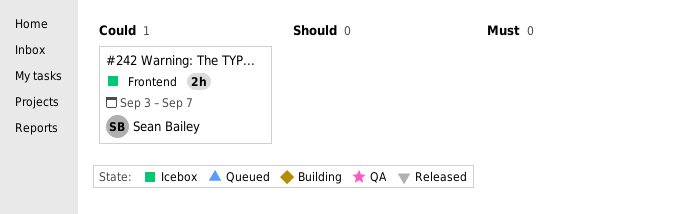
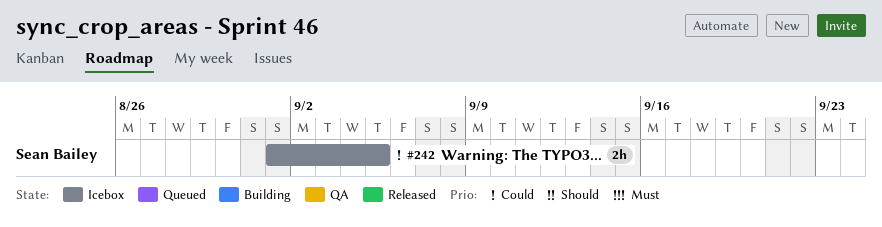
#242, start: Sep 3 -> Sep 1
#242, due: Sep 7 -> Sep 5

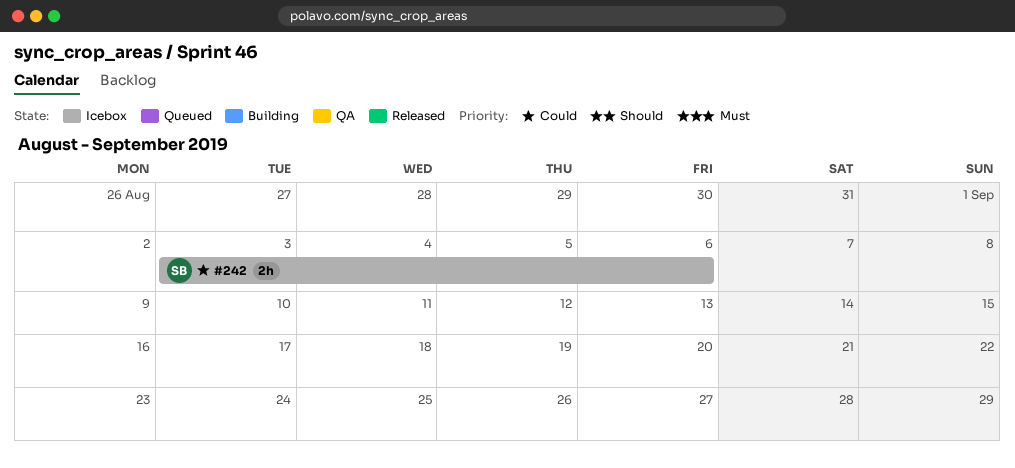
#242, start: Sep 1 -> Sep 3
#242, due: Sep 5 -> Sep 6

